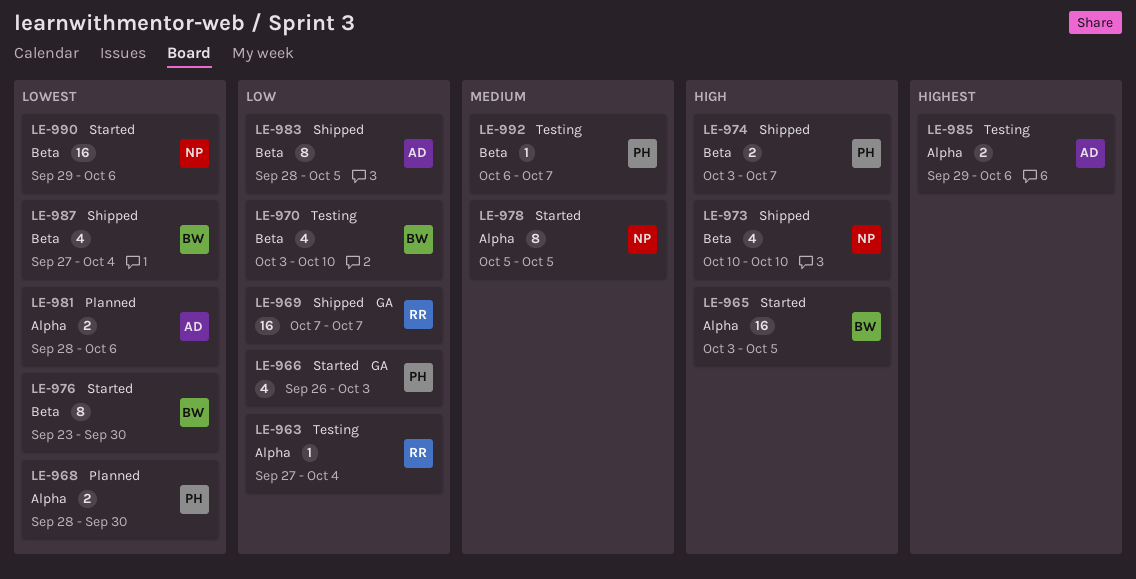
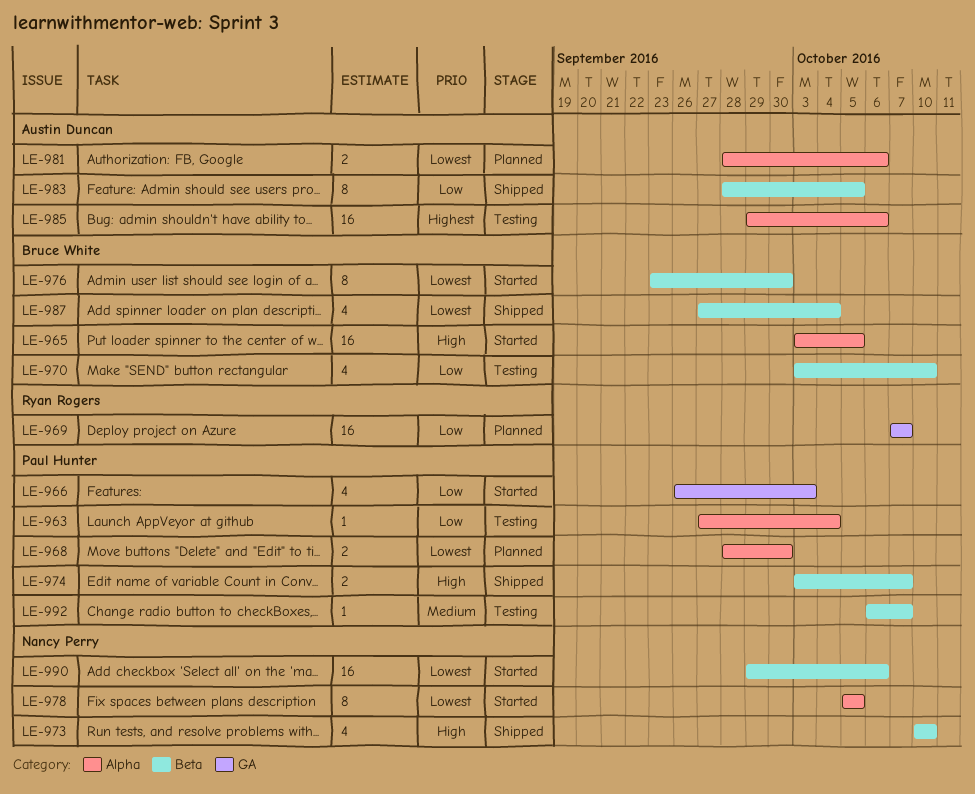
LE-963, owner: Ryan Rogers -> Paul Hunter
LE-969, status: Shipped -> Planned
LE-978, priority: Medium -> Lowest
LE-985, estimate: 2 -> 16

